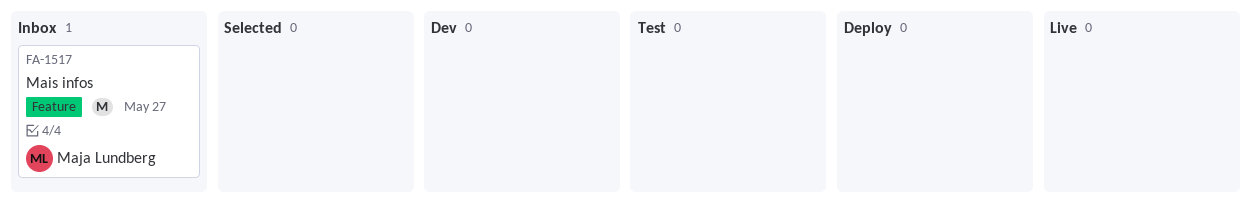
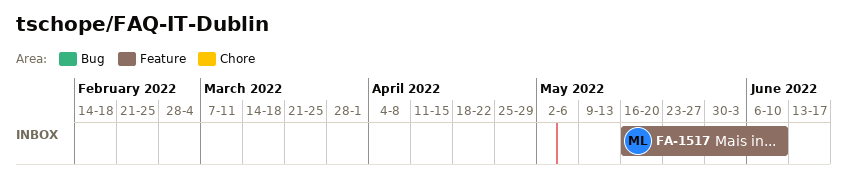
FA-1517, due: May 27 -> Jun 10

